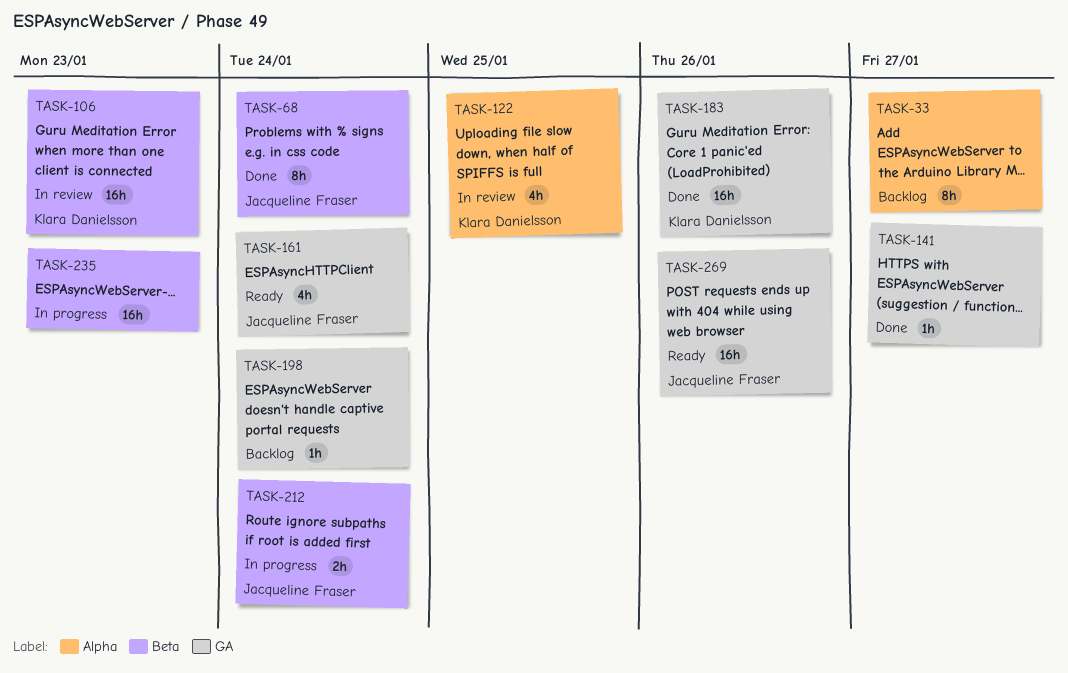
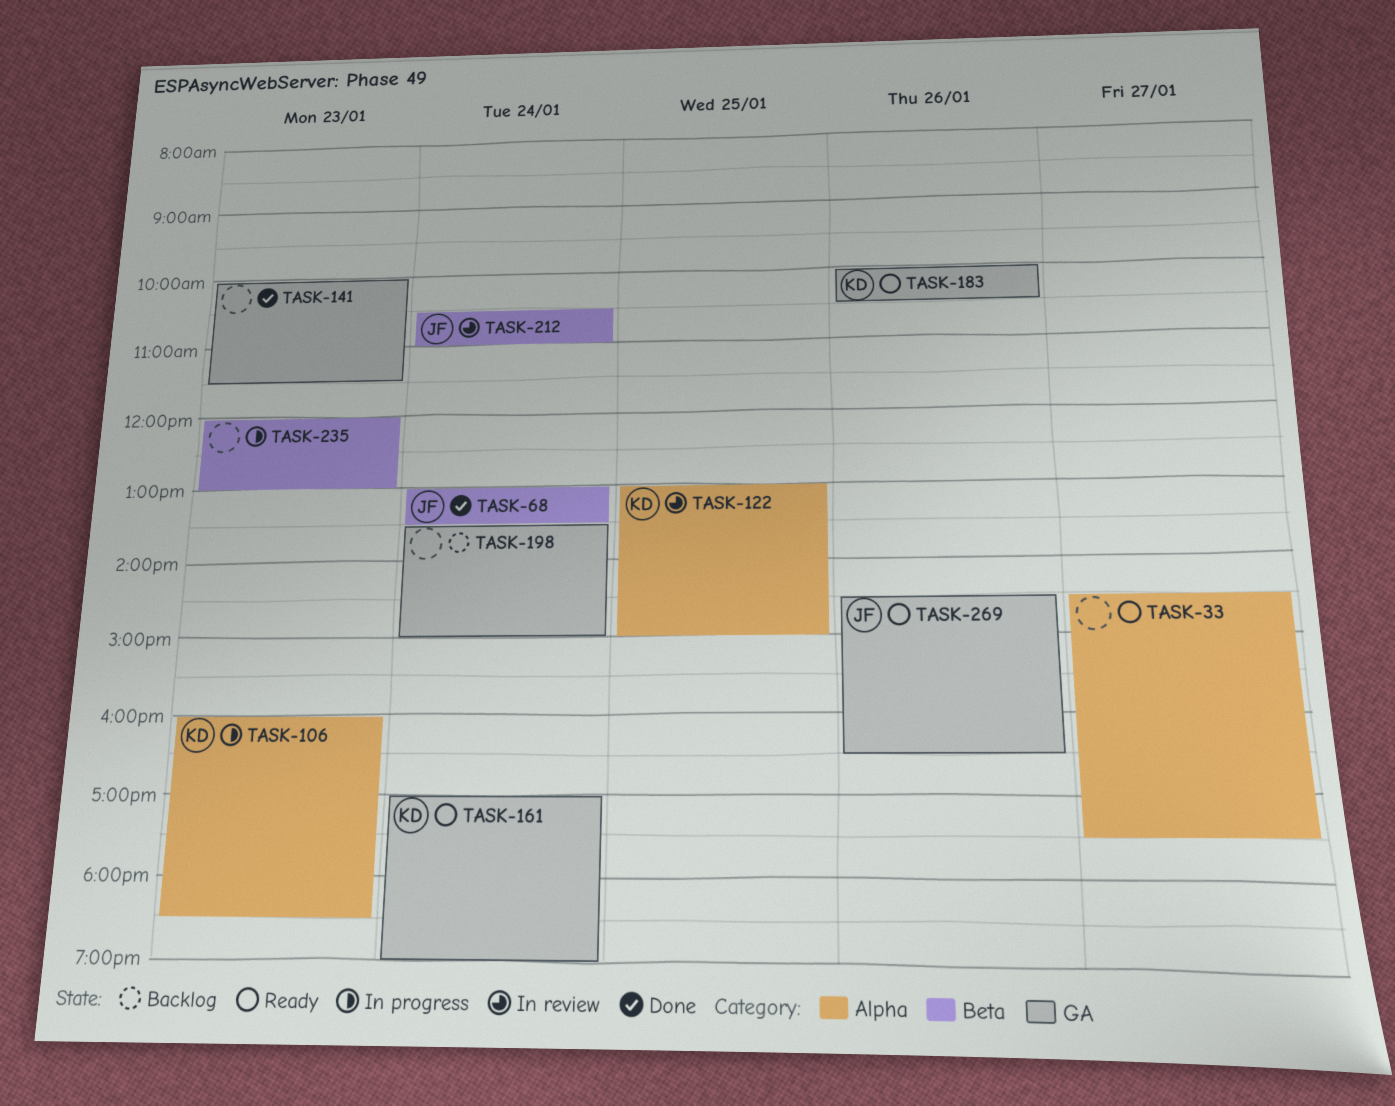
TASK-33, status: Backlog -> Ready
TASK-106, status: In review -> In progress
TASK-106, label: Beta -> Alpha
TASK-141, day: Jan 27 -> Jan 23
TASK-161, owner: Jacqueline Fraser -> Klara Danielsson
TASK-183, status: Done -> Ready
TASK-212, status: In progress -> In review

